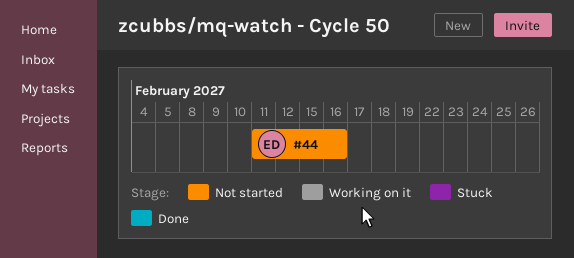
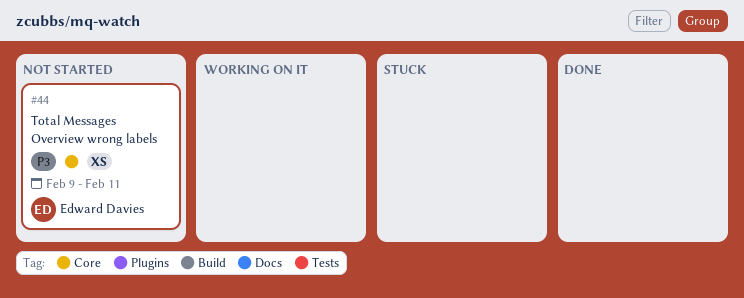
#44, start: Feb 11 -> Feb 9
#44, due: Feb 16 -> Feb 11

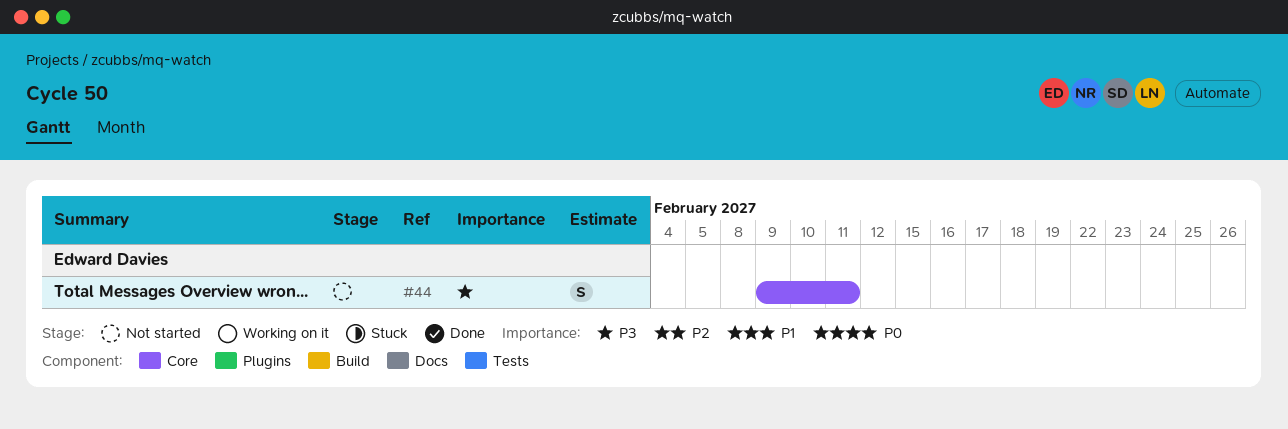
#44, estimate: XS -> S

